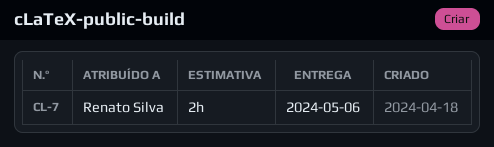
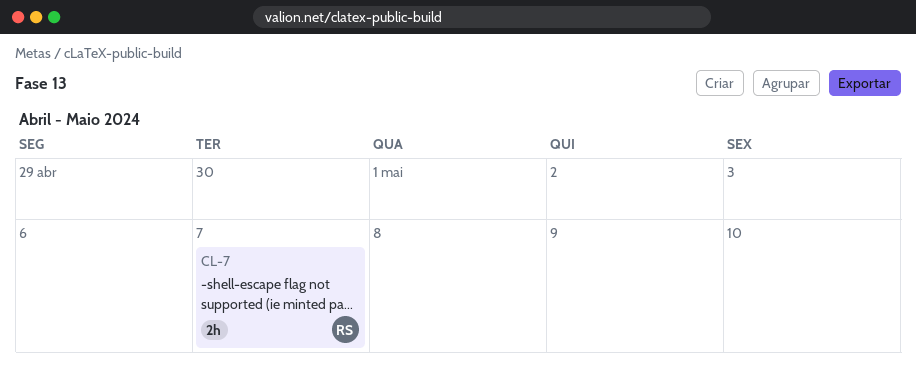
CL-7, due: May 6 -> May 7

